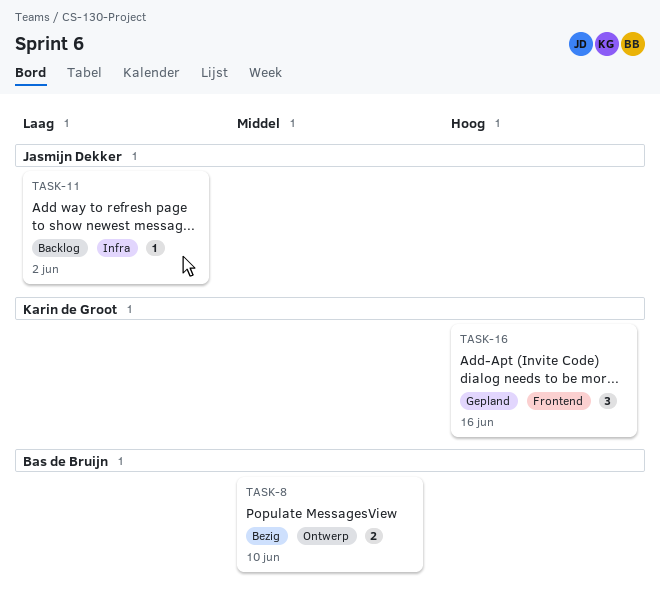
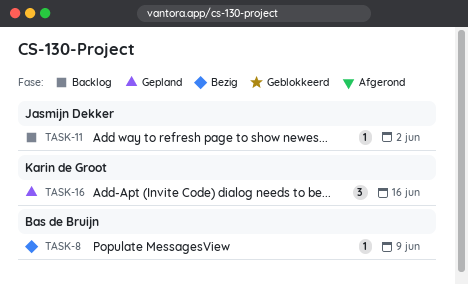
TASK-8, estimate: 2 -> 1
TASK-8, due: Jun 10 -> Jun 9

